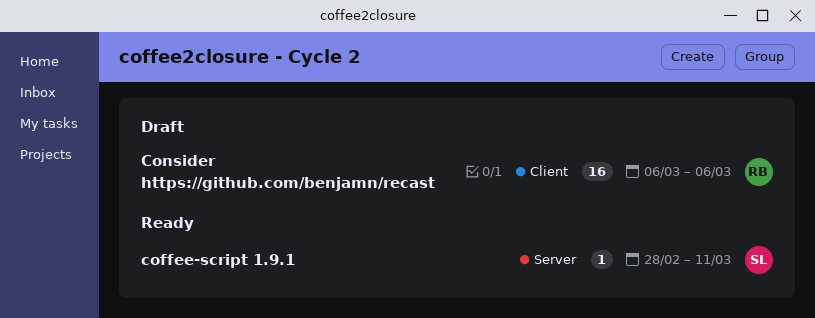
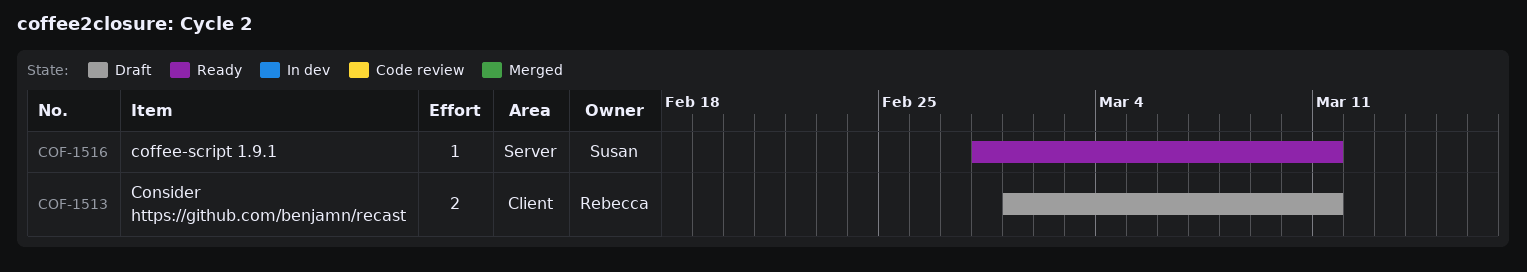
Consider https://github.com/benjamn/recast, estimate: 16 -> 2
Consider https://github.com/benjamn/recast, start: Mar 6 -> Mar 1
Consider https://github.com/benjamn/recast, due: Mar 6 -> Mar 11

